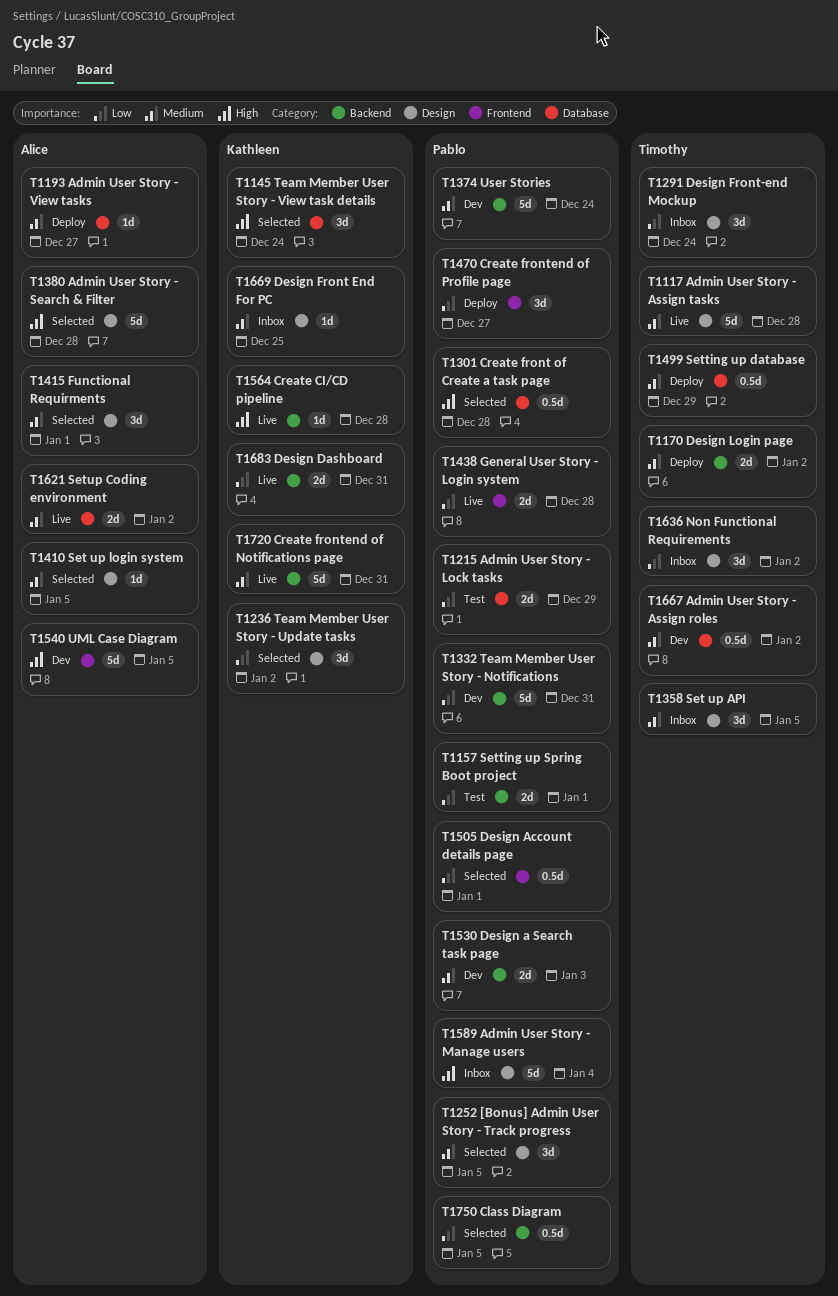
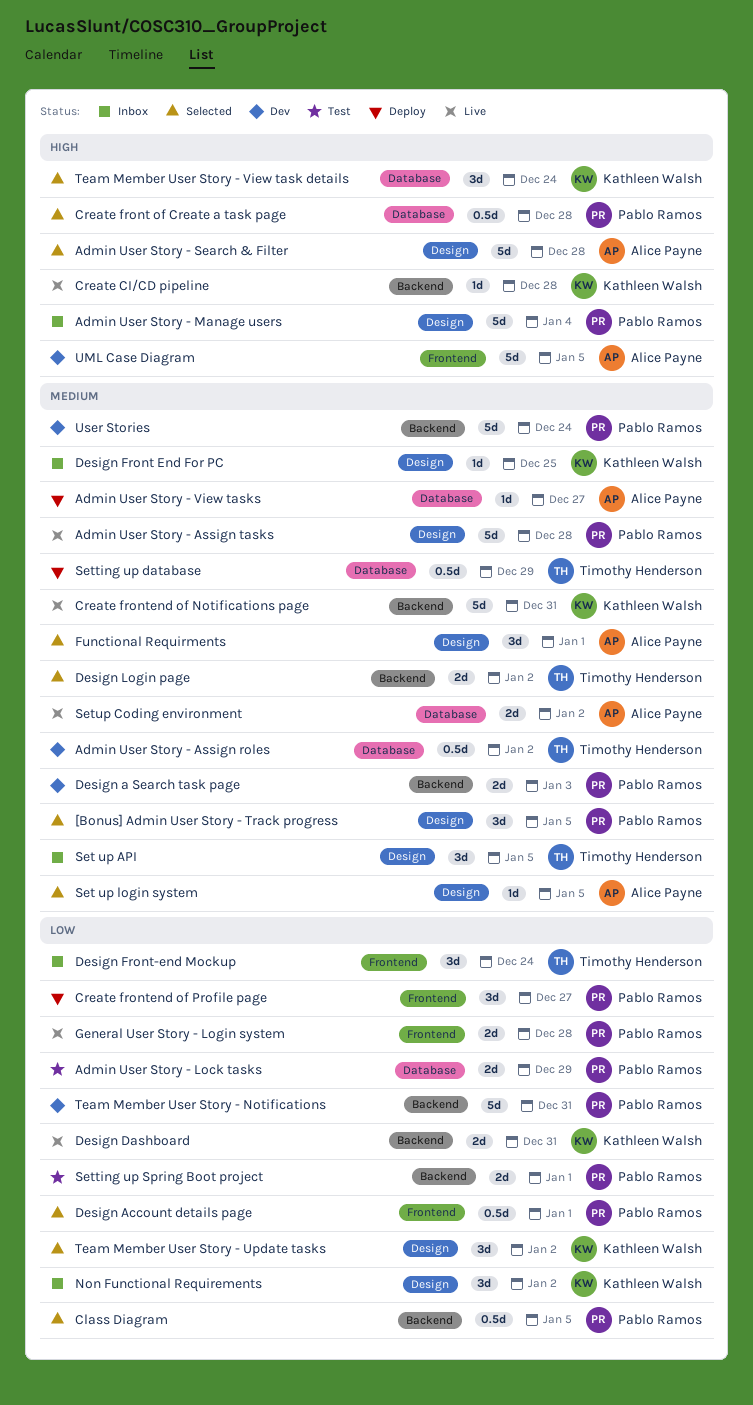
Admin User Story - Assign tasks, owner: Timothy Henderson -> Pablo Ramos
Design Front-end Mockup, label: Design -> Frontend
Design Login page, status: Deploy -> Selected
Non Functional Requirements, owner: Timothy Henderson -> Kathleen Walsh

